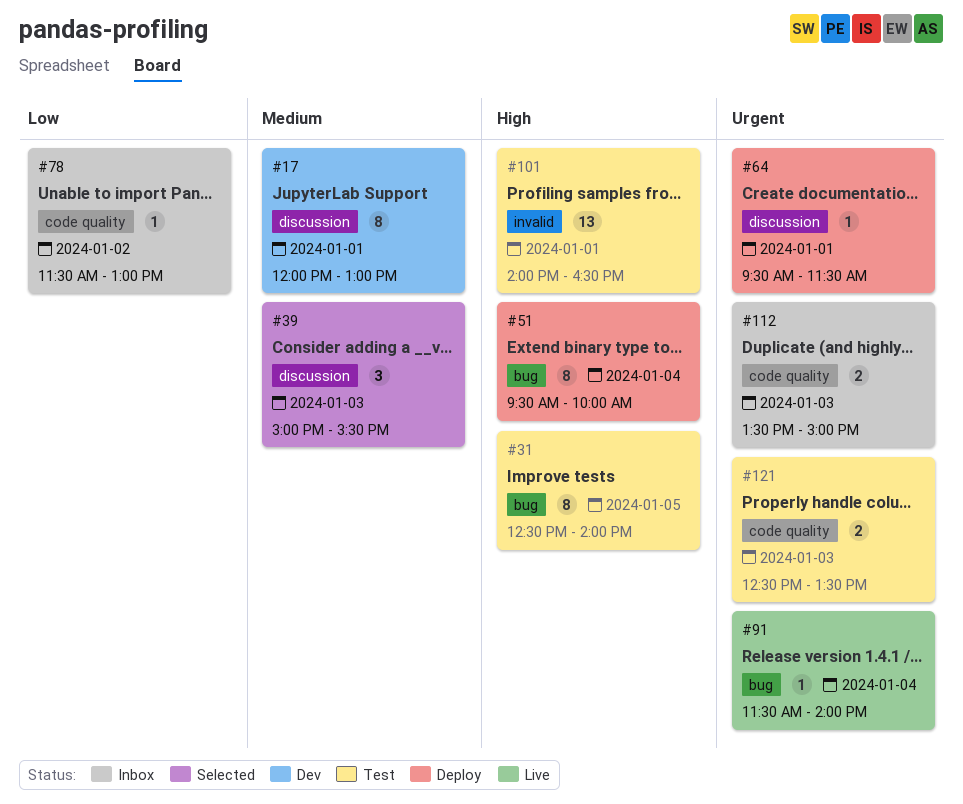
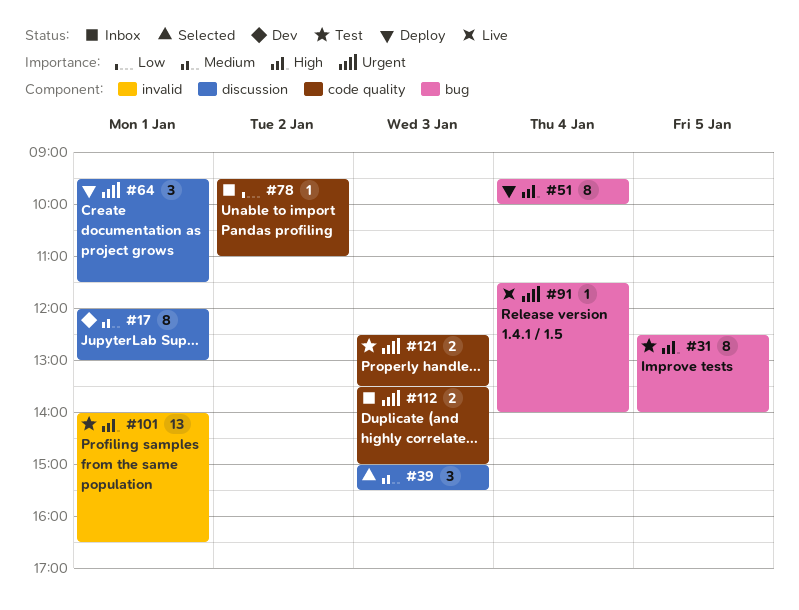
#64, estimate: 1 -> 3
#78, begins: 11:30 -> 09:30
#78, ends: 13:00 -> 11:00

